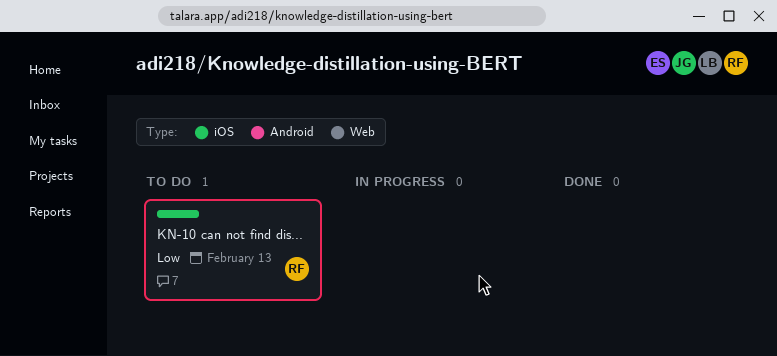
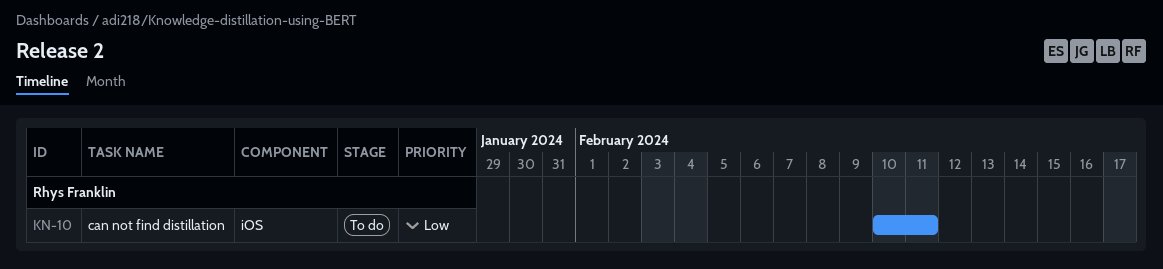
KN-10, due: Feb 13 -> Feb 11

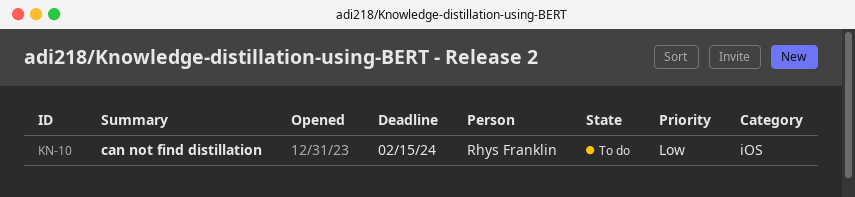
KN-10, due: Feb 11 -> Feb 15

